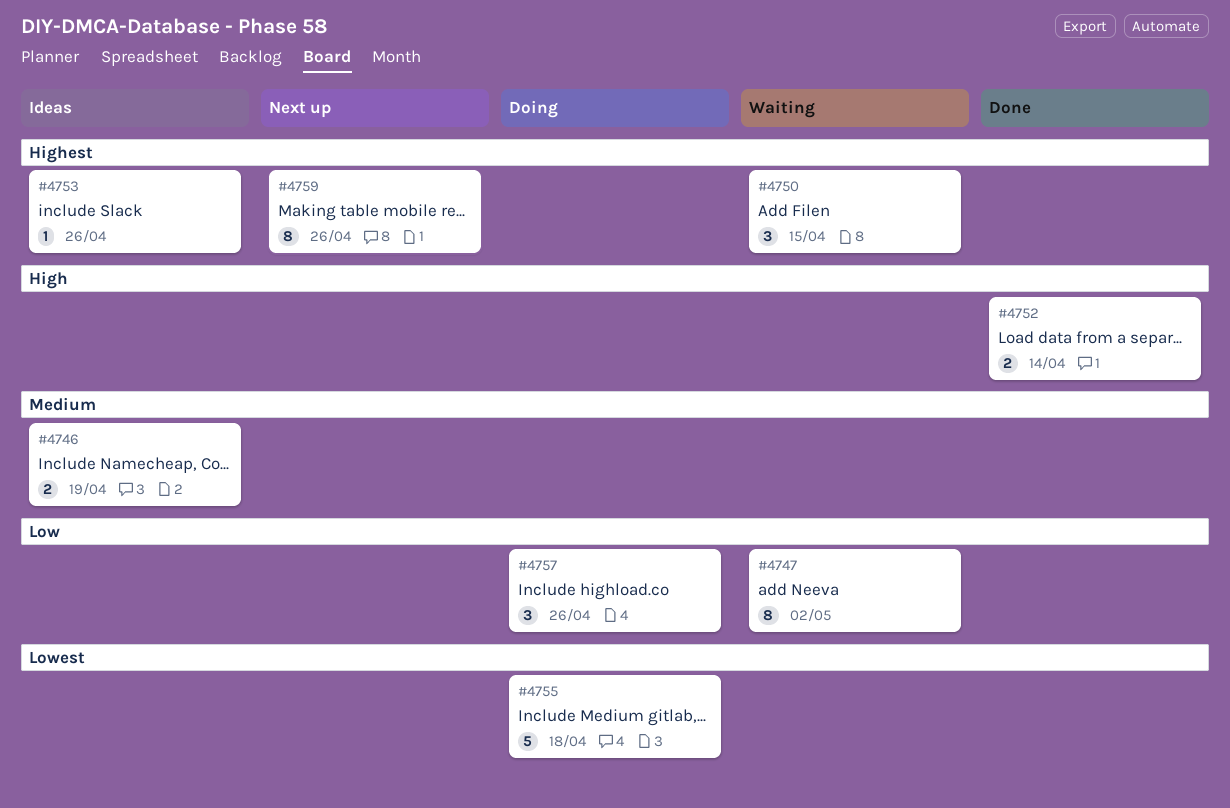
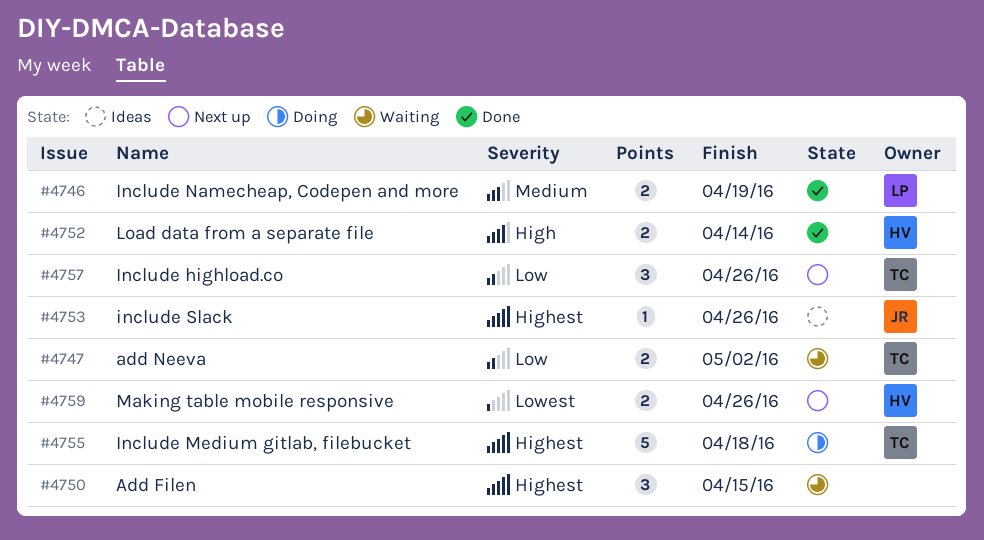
#4746, status: Ideas -> Done
#4747, estimate: 8 -> 2
#4755, priority: Lowest -> Highest
#4757, status: Doing -> Next up
#4759, priority: Highest -> Lowest
#4759, estimate: 8 -> 2

